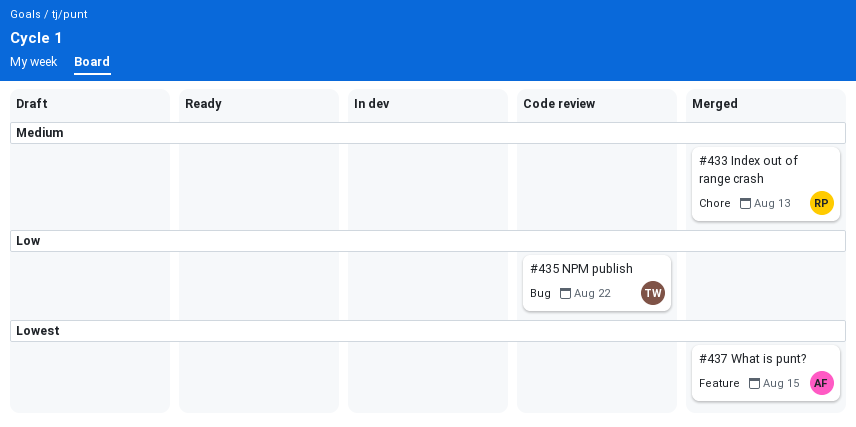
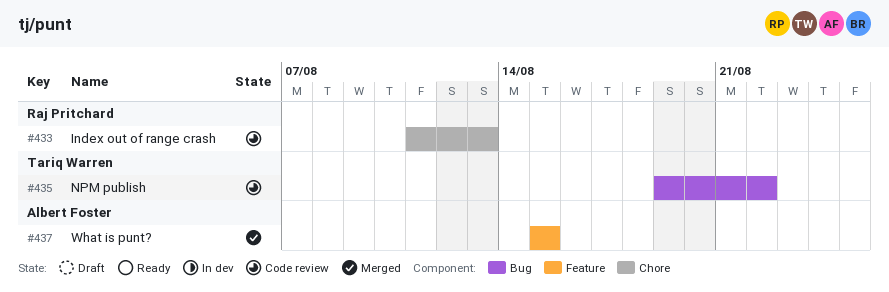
#433, status: Merged -> Code review

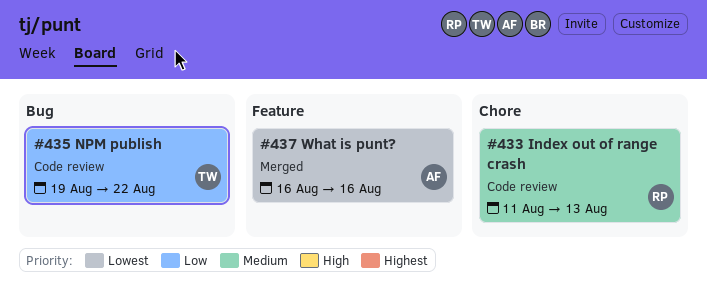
#437, start: Aug 15 -> Aug 16
#437, due: Aug 15 -> Aug 16

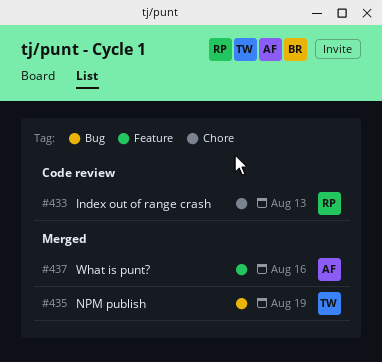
#435, status: Code review -> Merged
#435, due: Aug 22 -> Aug 19

